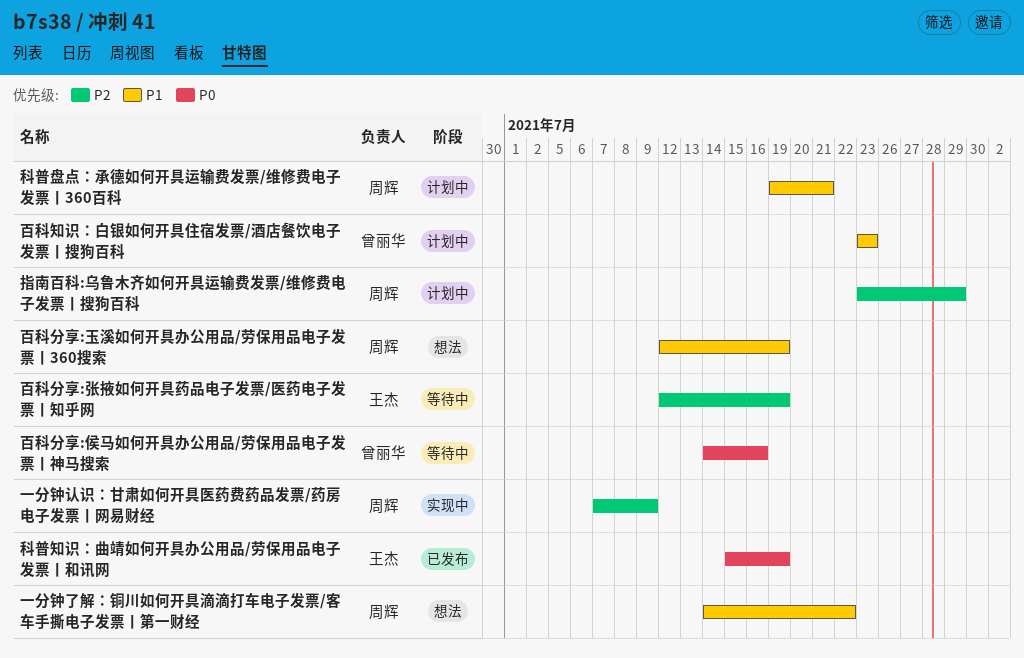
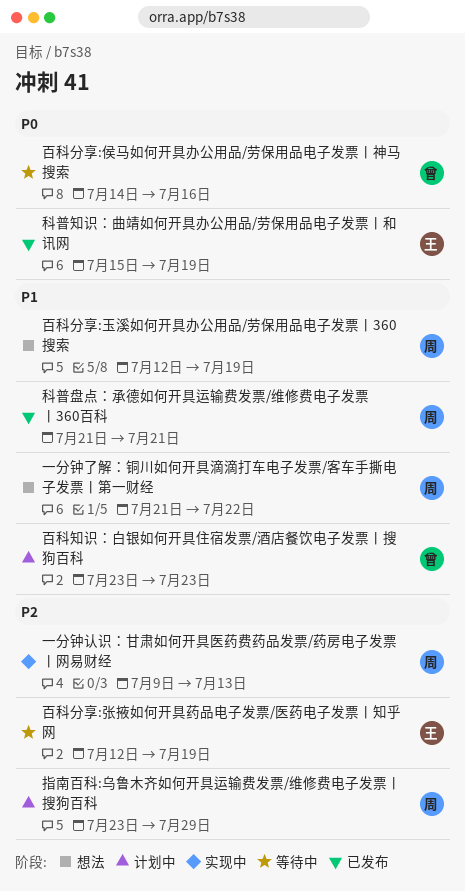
一分钟了解：铜川如何开具滴滴打车电子发票/客车手撕电子发票丨第一财经, start: Jul 14 -> Jul 21
一分钟认识：甘肃如何开具医药费药品发票/药房电子发票丨网易财经, start: Jul 7 -> Jul 9
一分钟认识：甘肃如何开具医药费药品发票/药房电子发票丨网易财经, due: Jul 9 -> Jul 13
科普盘点：承德如何开具运输费发票/维修费电子发票丨360百科, status: 计划中 -> 已发布
科普盘点：承德如何开具运输费发票/维修费电子发票丨360百科, start: Jul 19 -> Jul 21

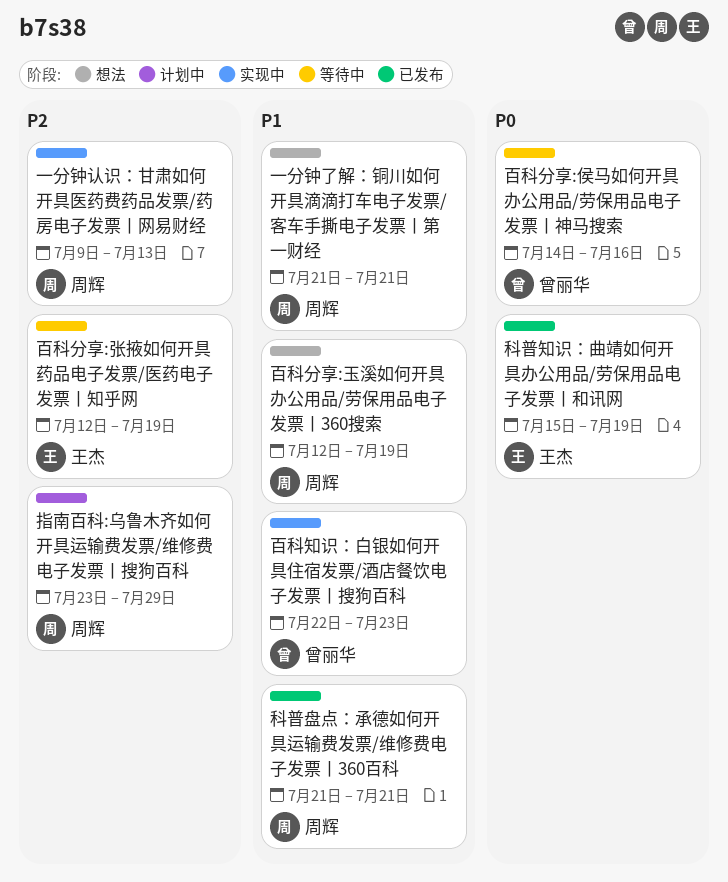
一分钟了解：铜川如何开具滴滴打车电子发票/客车手撕电子发票丨第一财经, due: Jul 22 -> Jul 21
百科知识：白银如何开具住宿发票/酒店餐饮电子发票丨搜狗百科, status: 计划中 -> 实现中
百科知识：白银如何开具住宿发票/酒店餐饮电子发票丨搜狗百科, start: Jul 23 -> Jul 22

